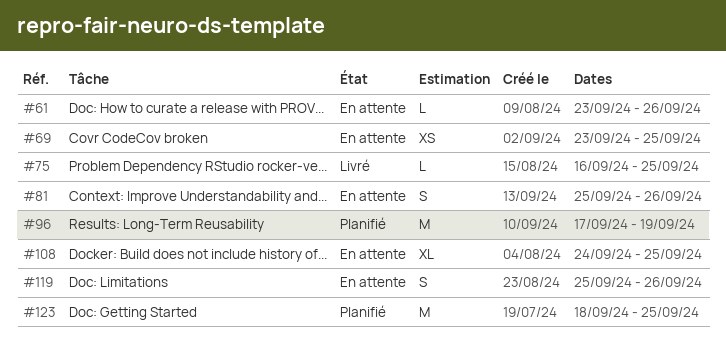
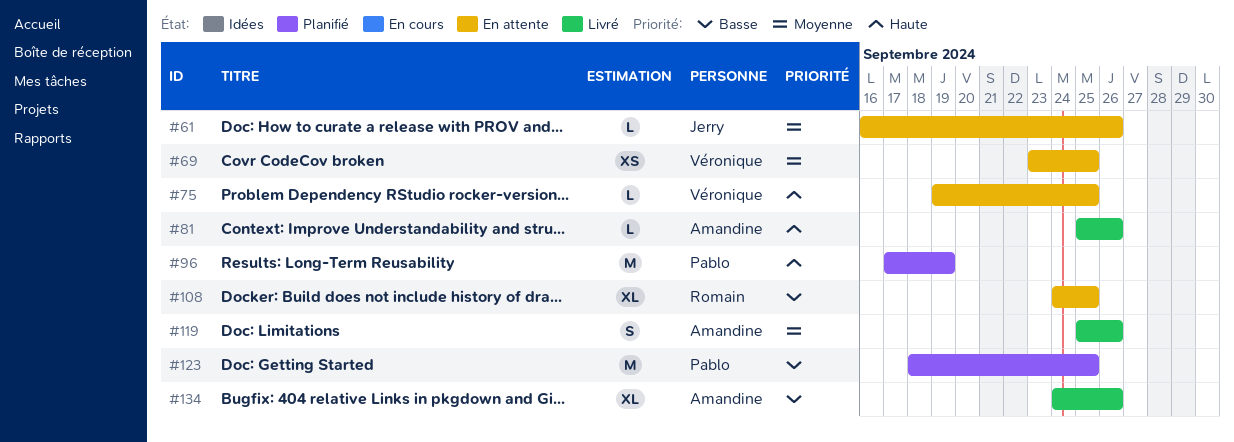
#61, start: Sep 23 -> Sep 16
#75, status: Livré -> En attente
#75, start: Sep 16 -> Sep 19
#81, status: En attente -> Livré
#81, estimate: S -> L
#119, status: En attente -> Livré
#134: none -> present

